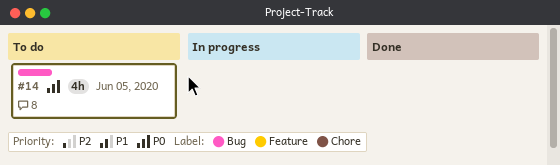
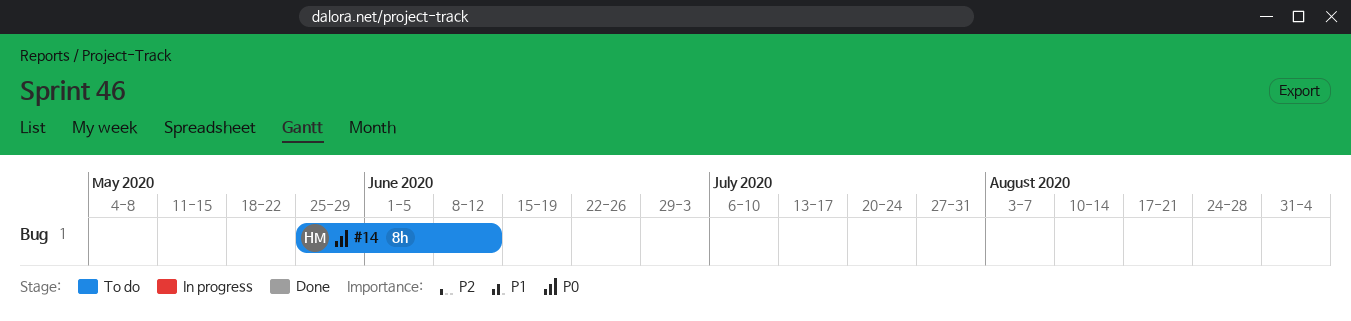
#14, estimate: 4h -> 8h
#14, due: Jun 5 -> Jun 12

